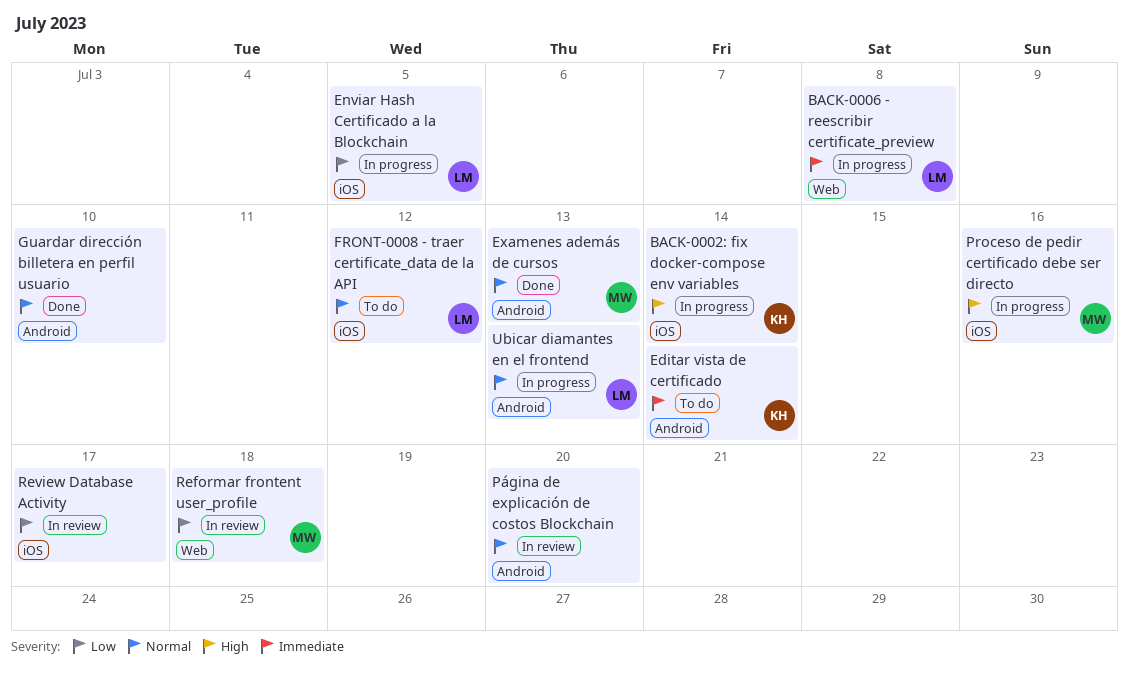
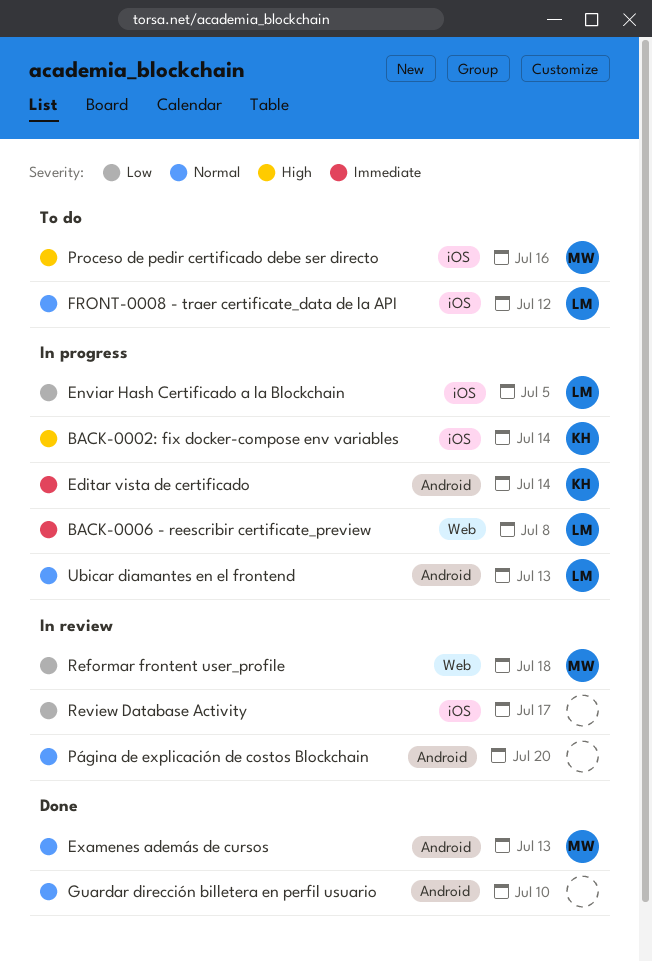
Editar vista de certificado, status: To do -> In progress
Proceso de pedir certificado debe ser directo, status: In progress -> To do

